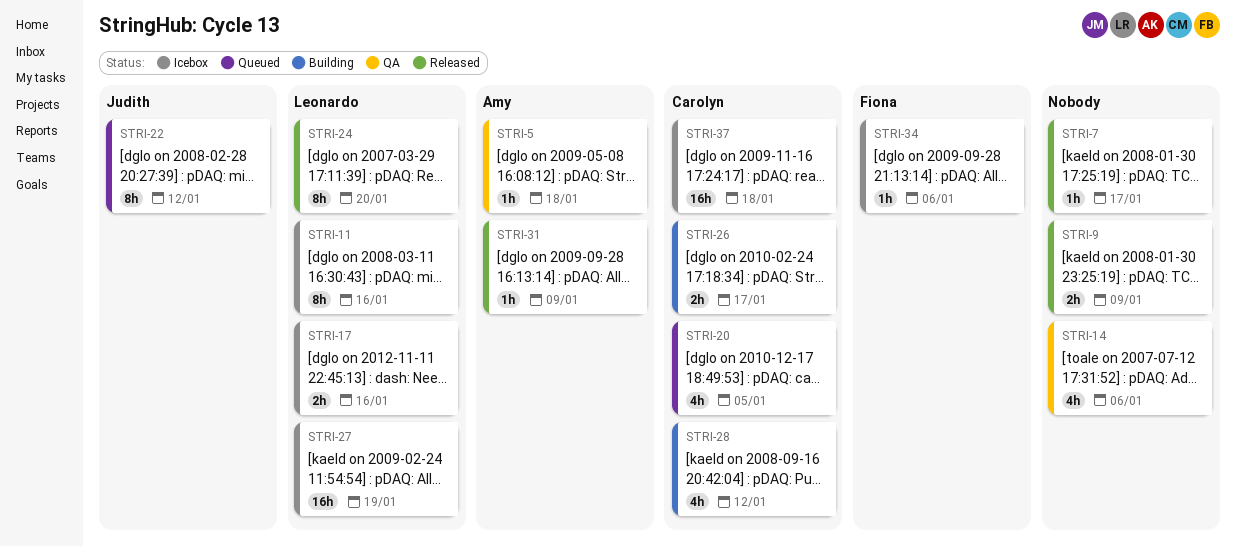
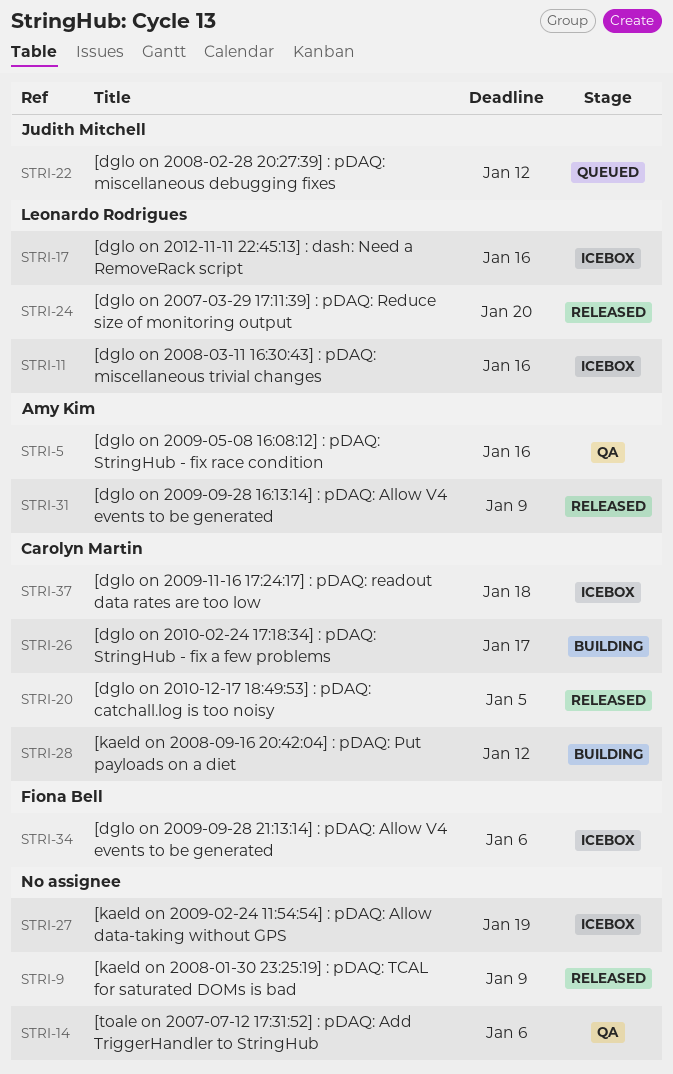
STRI-5, due: Jan 18 -> Jan 16
STRI-7: present -> none
STRI-20, status: Queued -> Released
STRI-27, owner: Leonardo Rodrigues -> none

